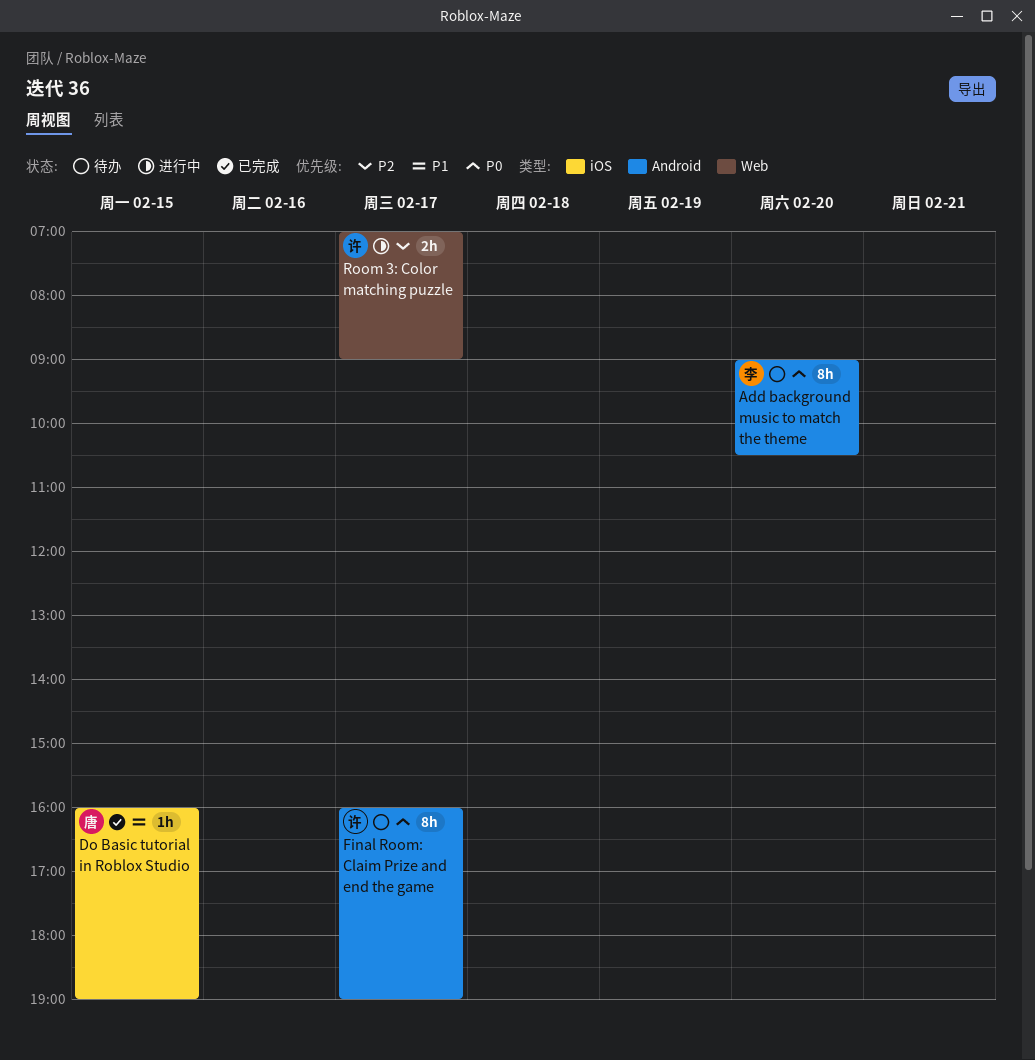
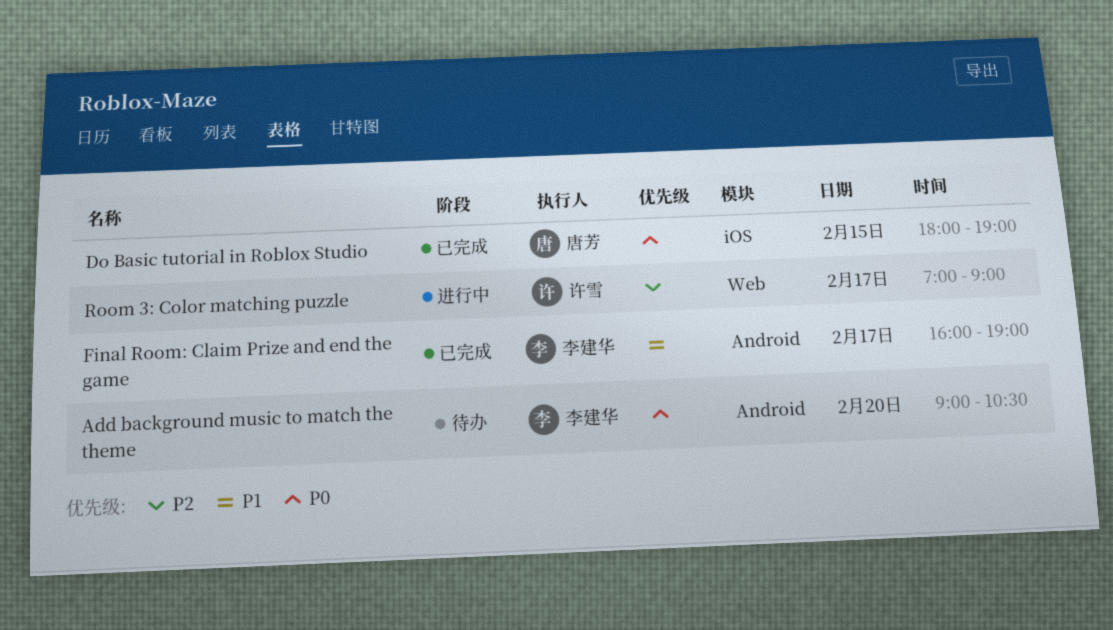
Do Basic tutorial in Roblox Studio, priority: P1 -> P0
Do Basic tutorial in Roblox Studio, begins: 16:00 -> 18:00
Final Room: Claim Prize and end the game, status: 待办 -> 已完成
Final Room: Claim Prize and end the game, owner: 许雪 -> 李建华
Final Room: Claim Prize and end the game, priority: P0 -> P1

